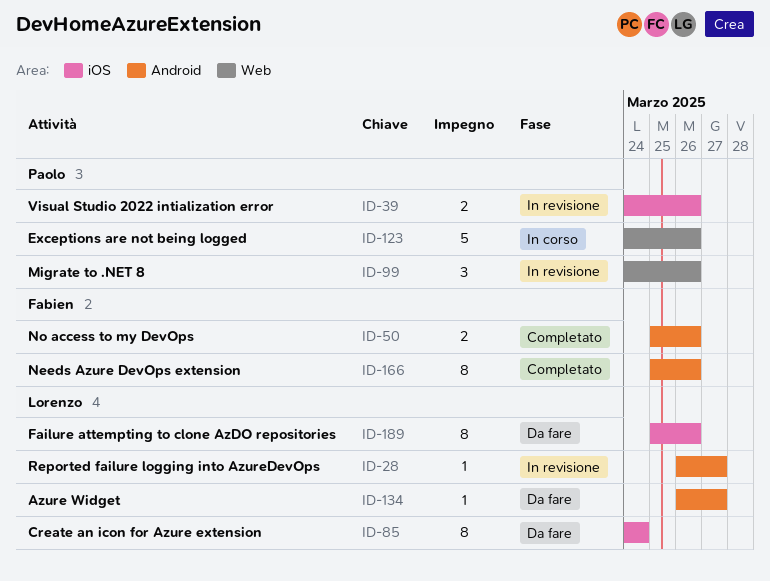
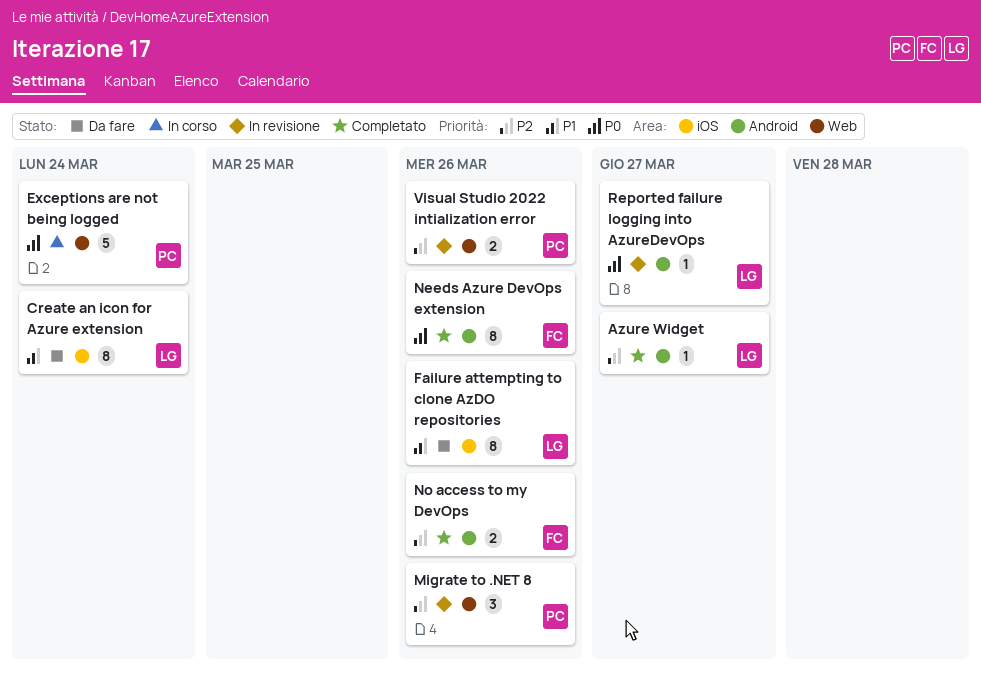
Azure Widget, status: Da fare -> Completato
Exceptions are not being logged, due: Mar 26 -> Mar 24
Visual Studio 2022 intialization error, label: iOS -> Web

